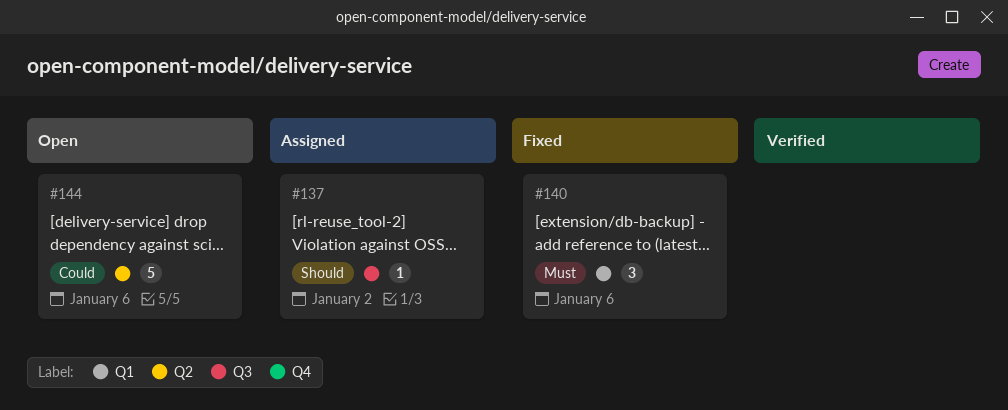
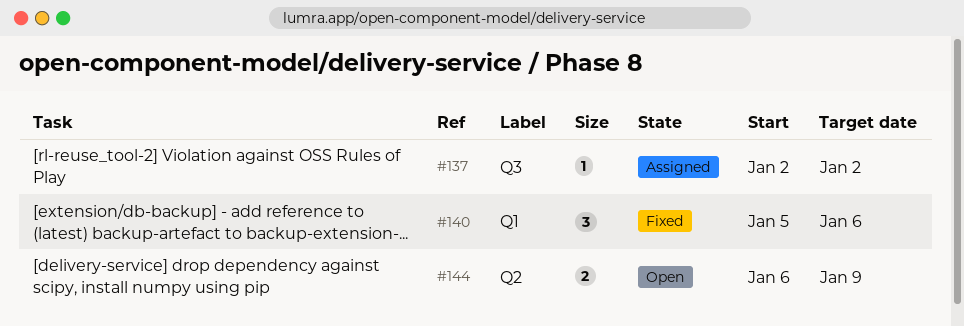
#144, estimate: 5 -> 2
#144, due: Jan 6 -> Jan 9

